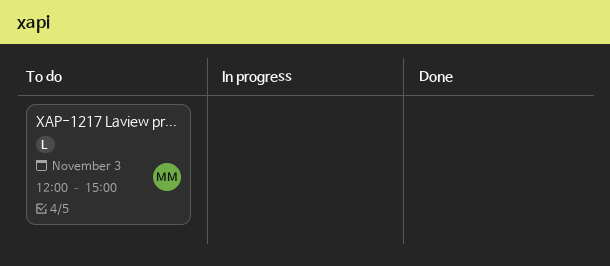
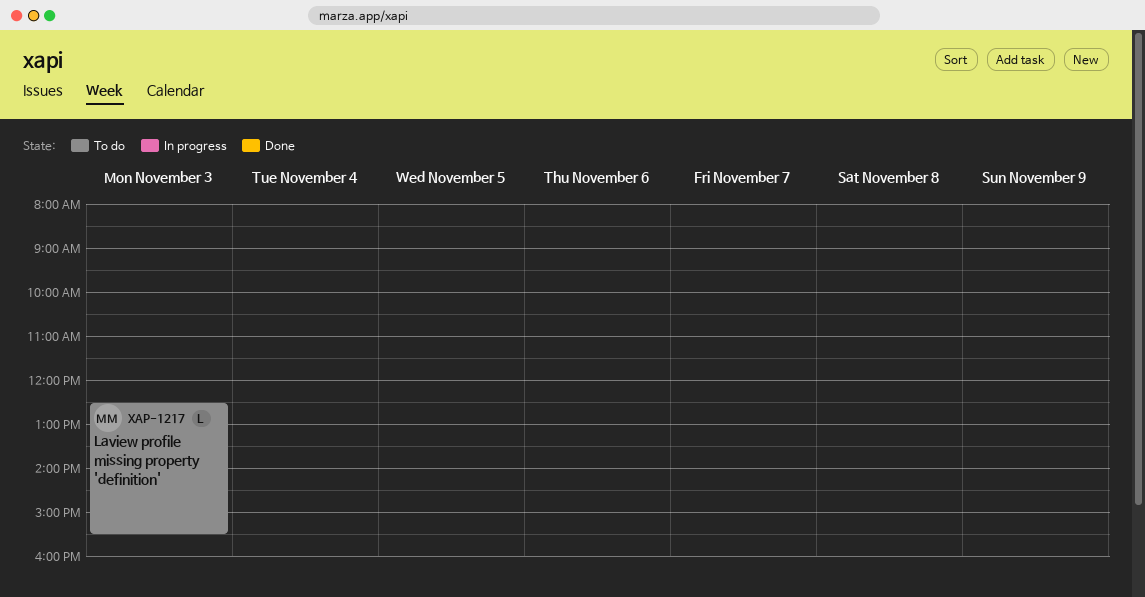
XAP-1217, begins: 12:00 -> 12:30
XAP-1217, ends: 15:00 -> 15:30

